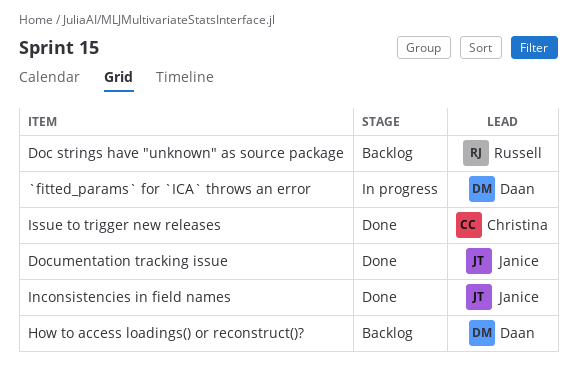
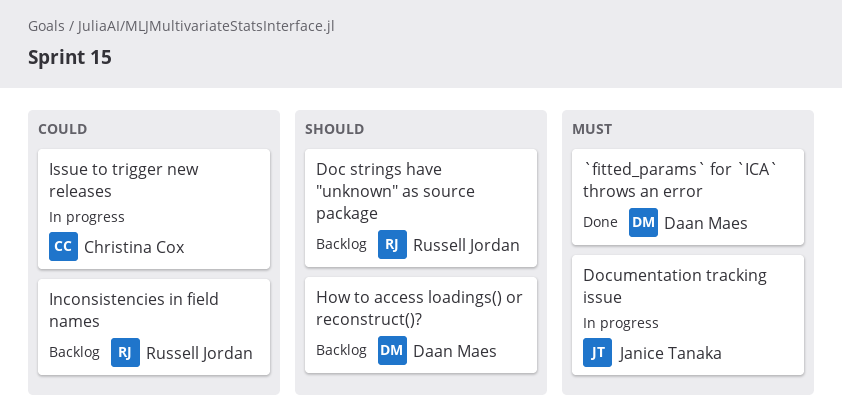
`fitted_params` for `ICA` throws an error, status: In progress -> Done
Documentation tracking issue, status: Done -> In progress
Inconsistencies in field names, status: Done -> Backlog
Inconsistencies in field names, owner: Janice Tanaka -> Russell Jordan
Issue to trigger new releases, status: Done -> In progress

